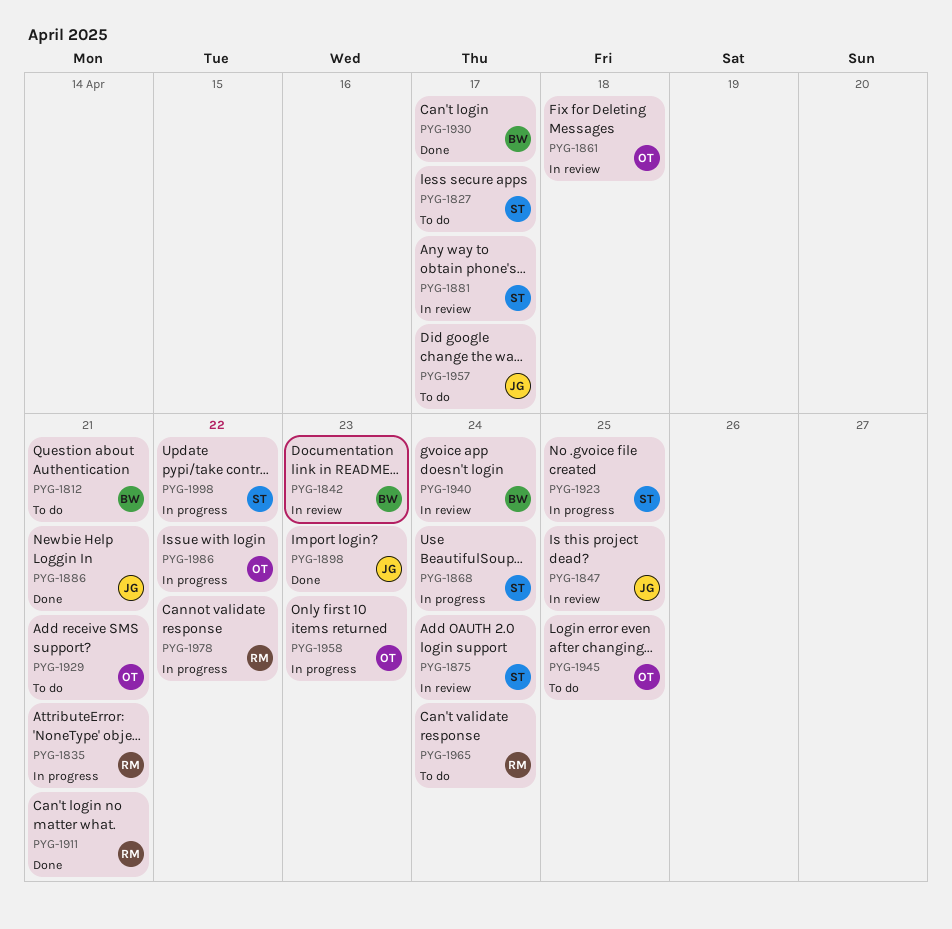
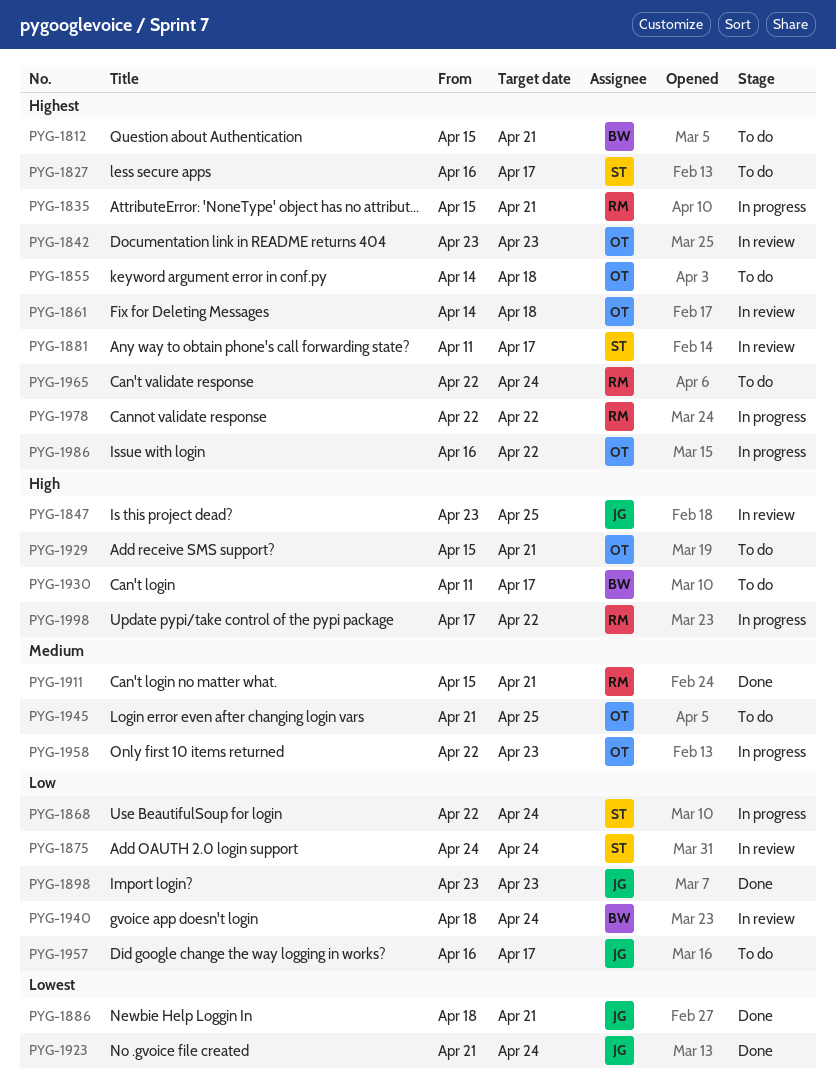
PYG-1842, owner: BW -> OT
PYG-1855: none -> present
PYG-1923, status: In progress -> Done
PYG-1923, owner: ST -> JG
PYG-1923, due: Apr 25 -> Apr 24
PYG-1930, status: Done -> To do
PYG-1998, owner: ST -> RM

